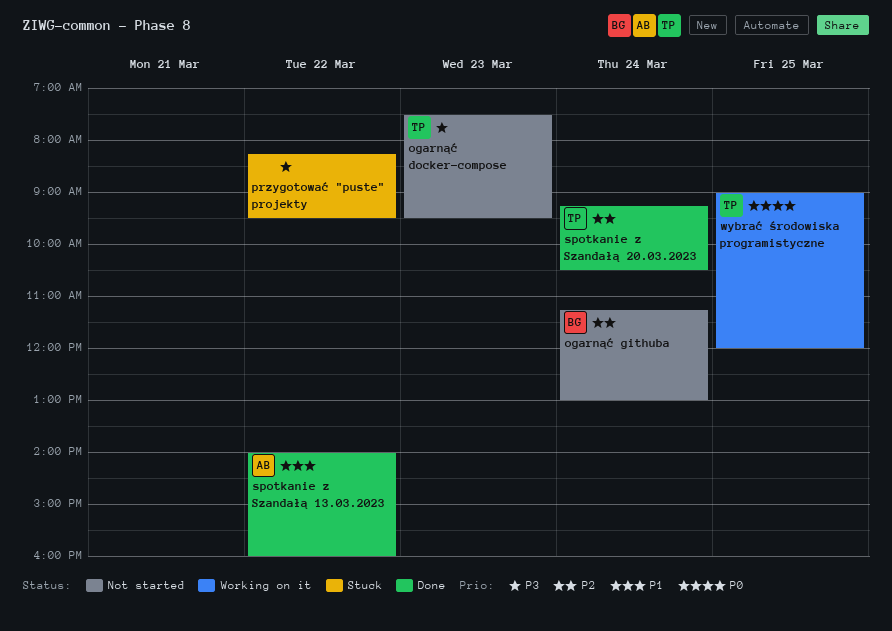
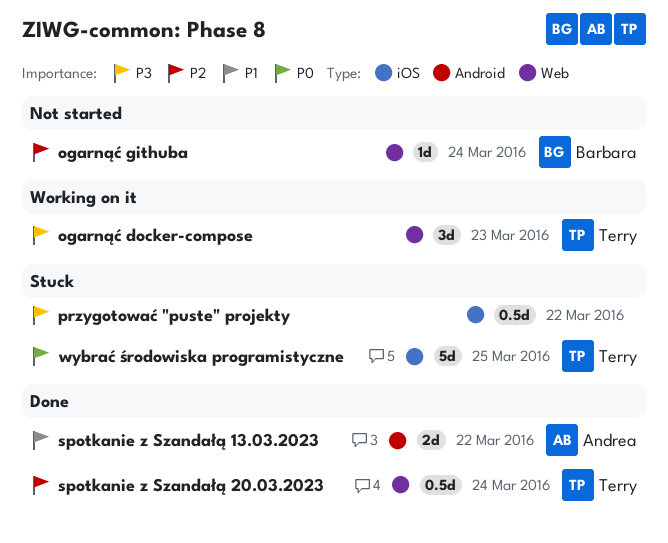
ogarnąć docker-compose, status: Not started -> Working on it
wybrać środowiska programistyczne, status: Working on it -> Stuck

